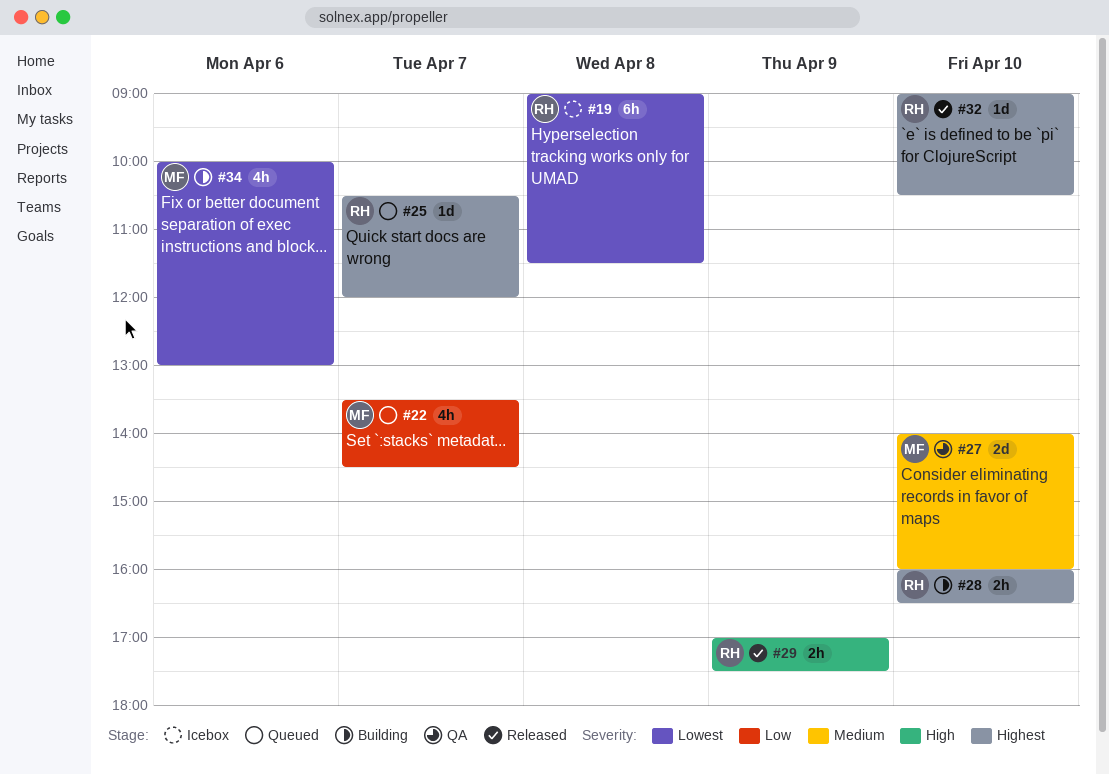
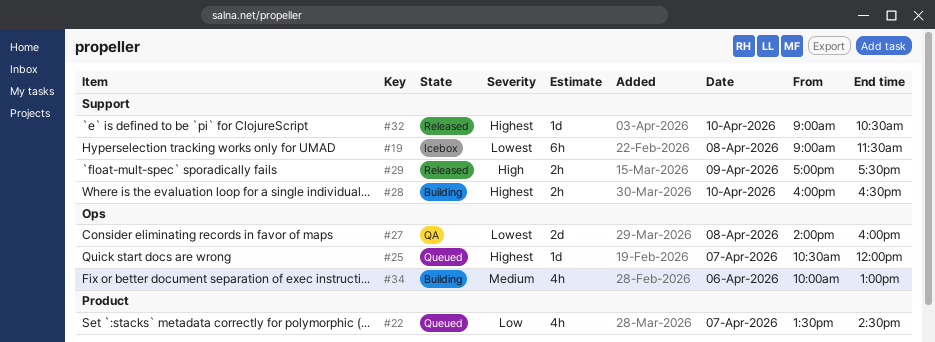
#27, priority: Medium -> Lowest
#27, day: Apr 10 -> Apr 8
#34, priority: Lowest -> Medium

